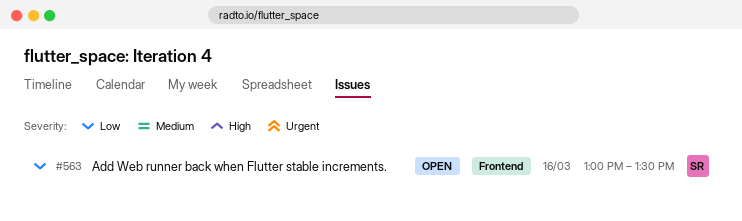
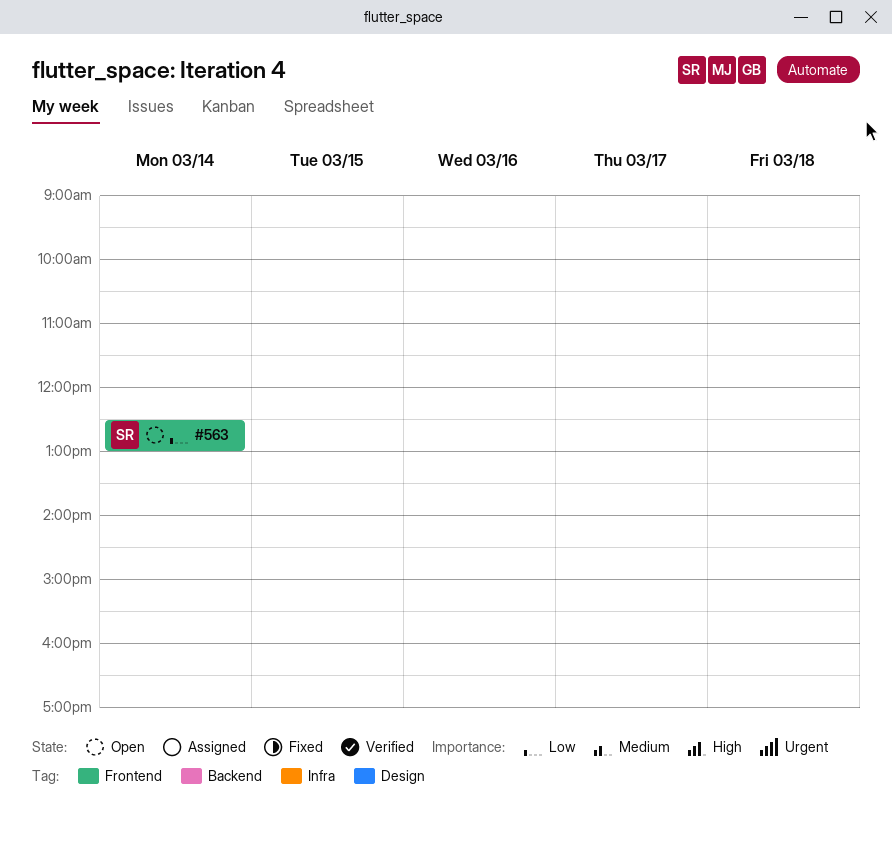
#563, day: Mar 16 -> Mar 14
#563, begins: 13:00 -> 12:30
#563, ends: 13:30 -> 13:00

